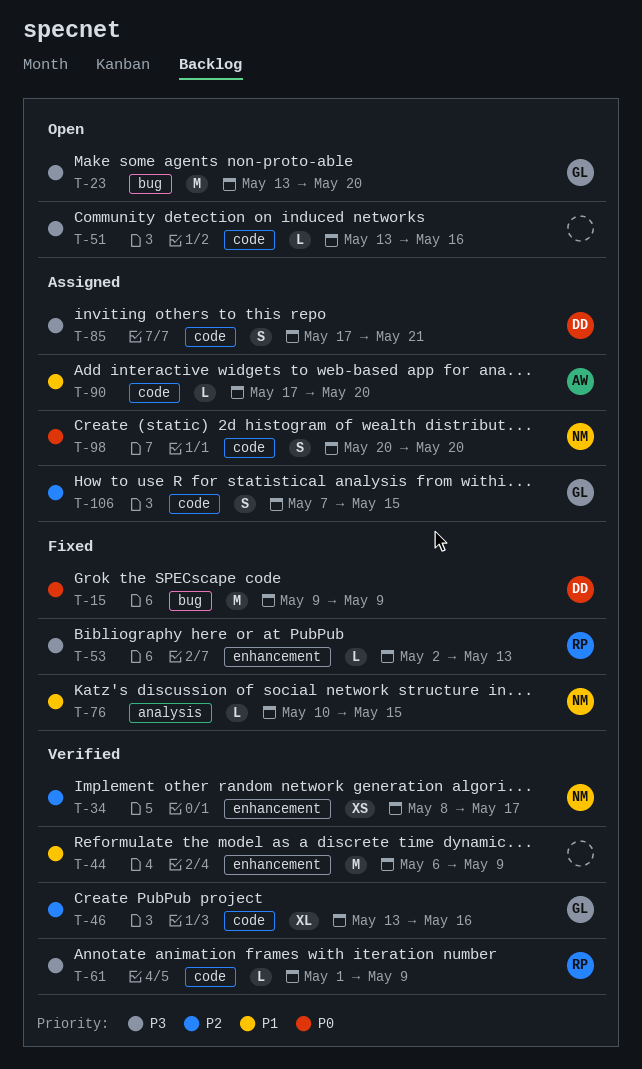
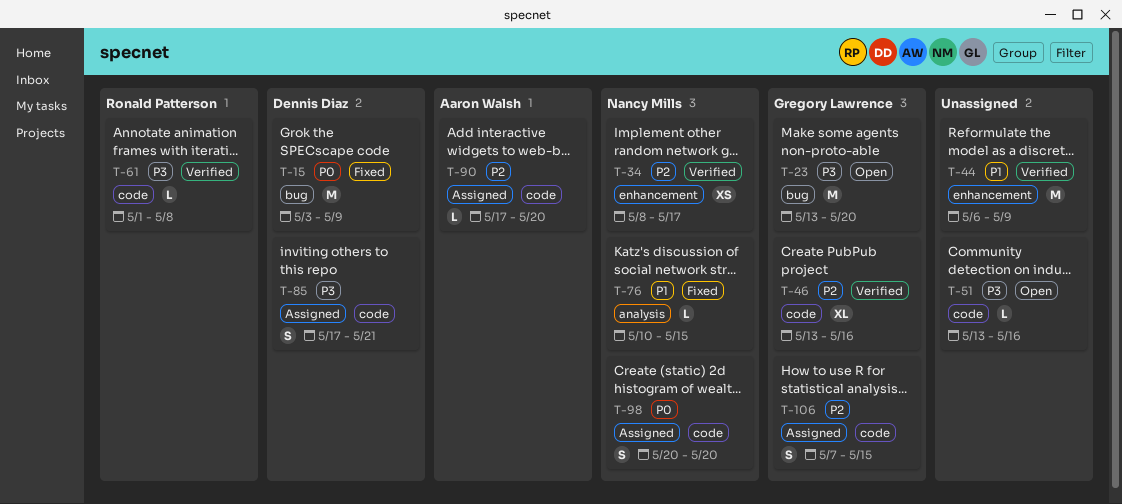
T-15, start: May 9 -> May 3
T-53: present -> none
T-61, due: May 9 -> May 8
T-90, priority: P1 -> P2

